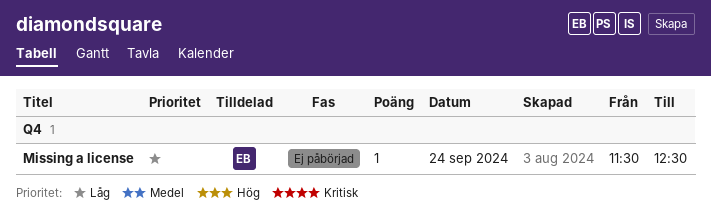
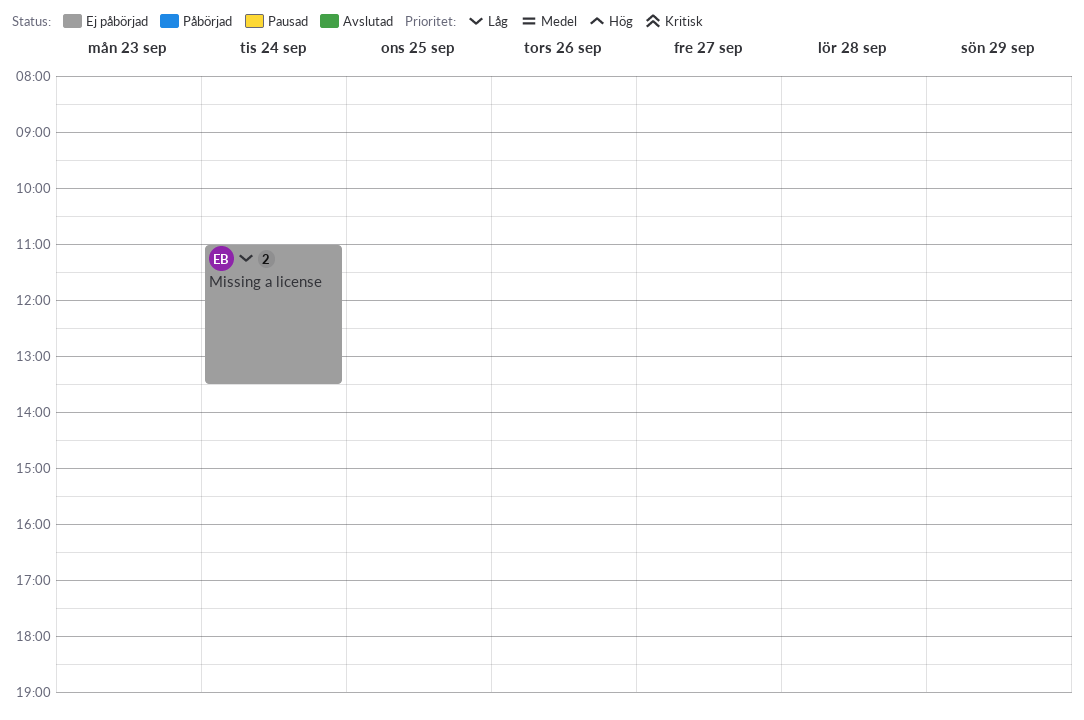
Missing a license, estimate: 1 -> 2
Missing a license, begins: 11:30 -> 11:00
Missing a license, ends: 12:30 -> 13:30

